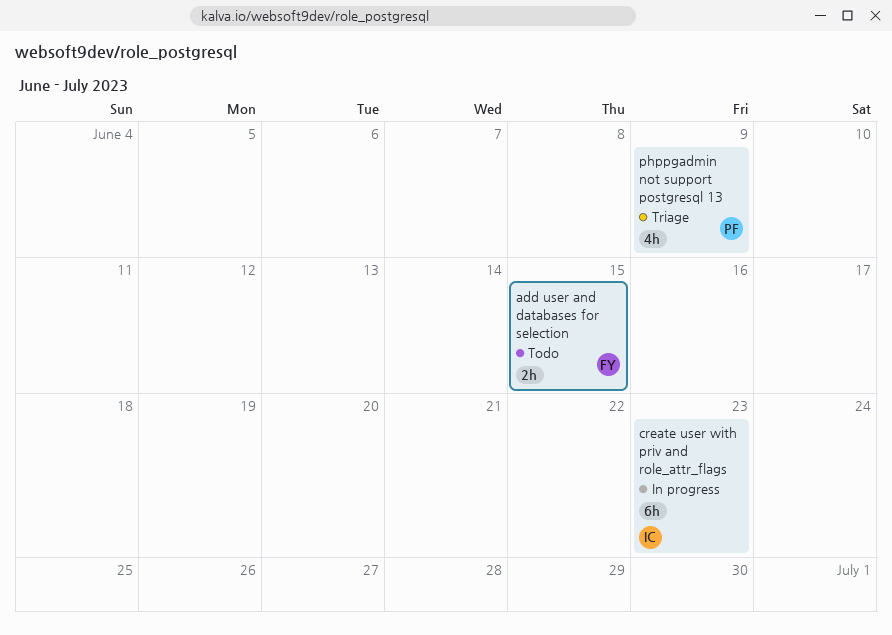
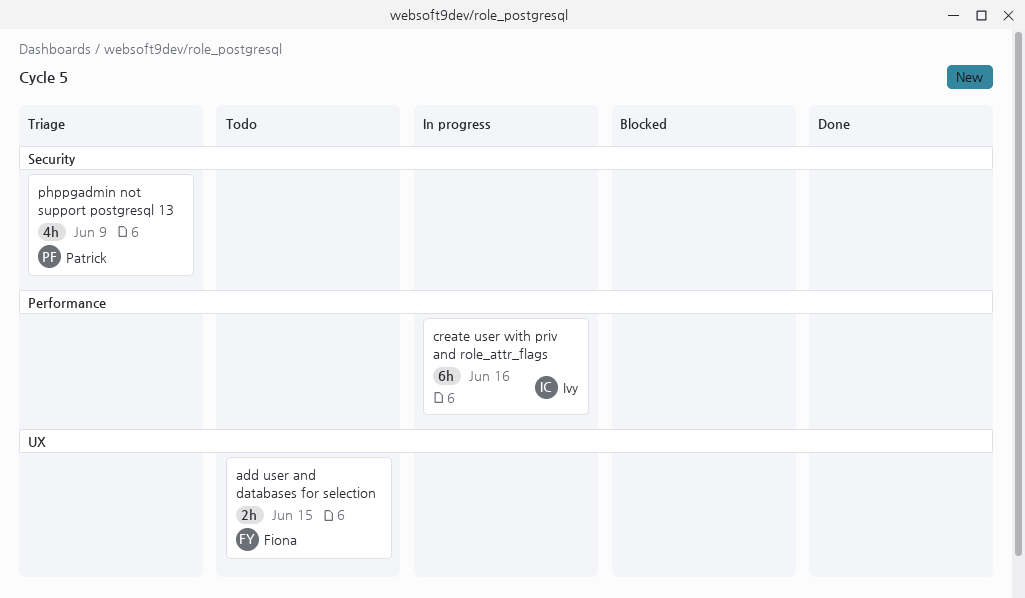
create user with priv and role_attr_flags, due: Jun 23 -> Jun 16

